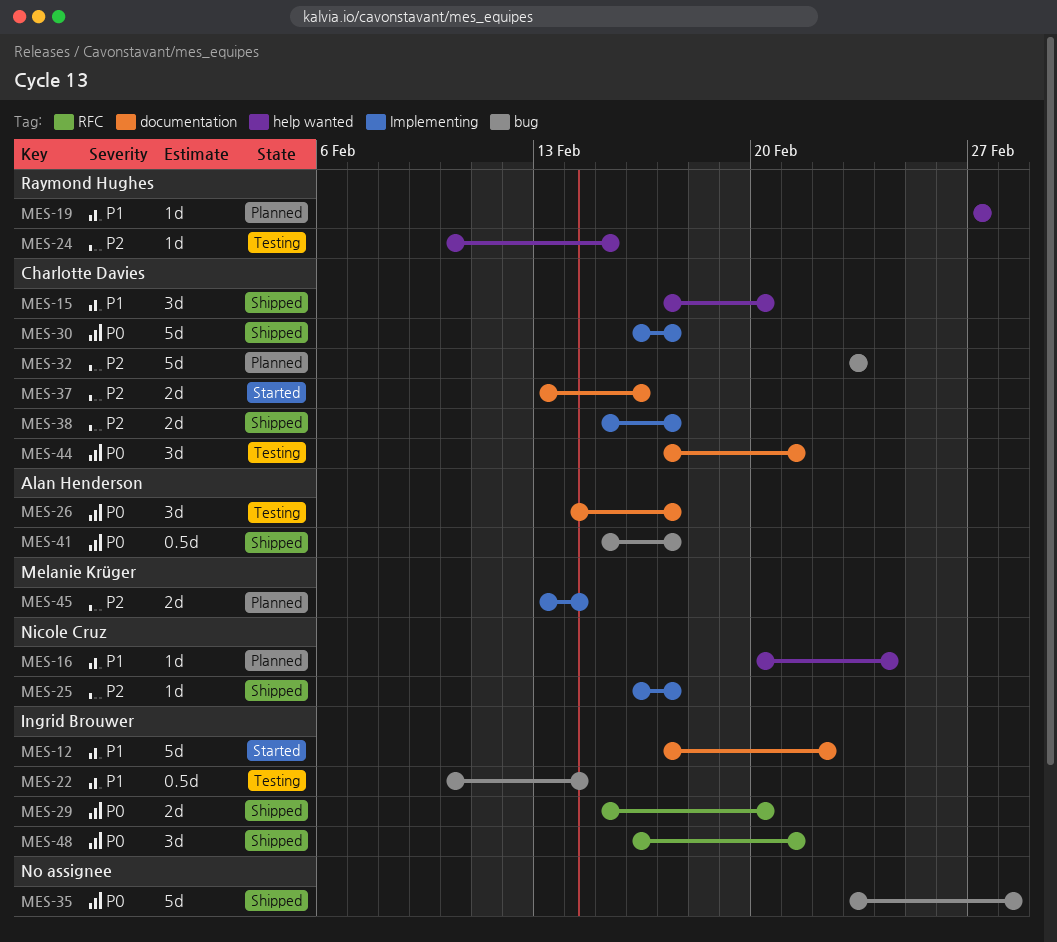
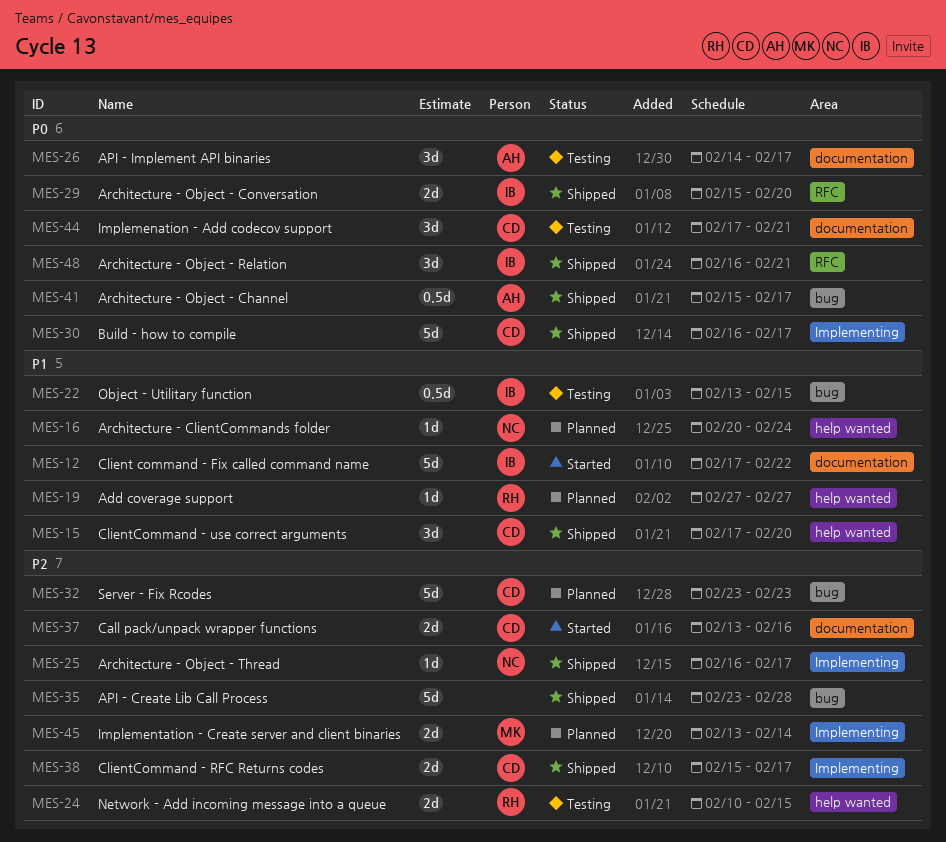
MES-22, start: Feb 10 -> Feb 13
MES-22, due: Feb 14 -> Feb 15
MES-24, estimate: 1d -> 2d
MES-35, priority: P0 -> P2

